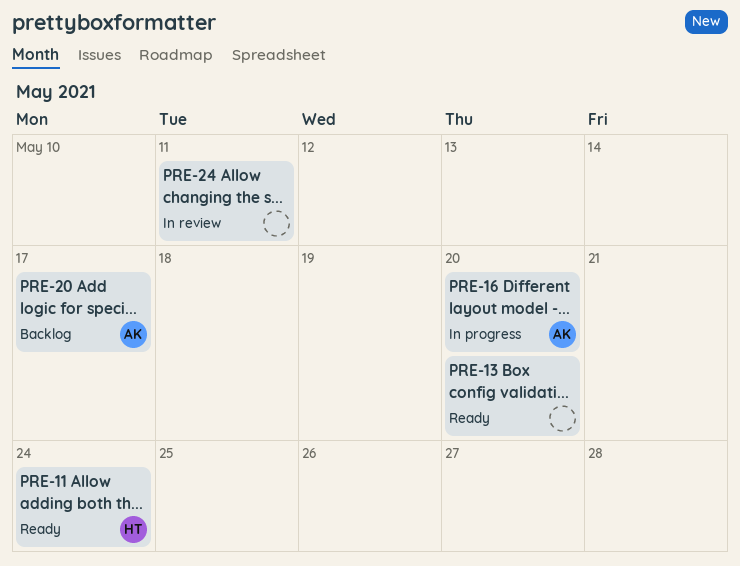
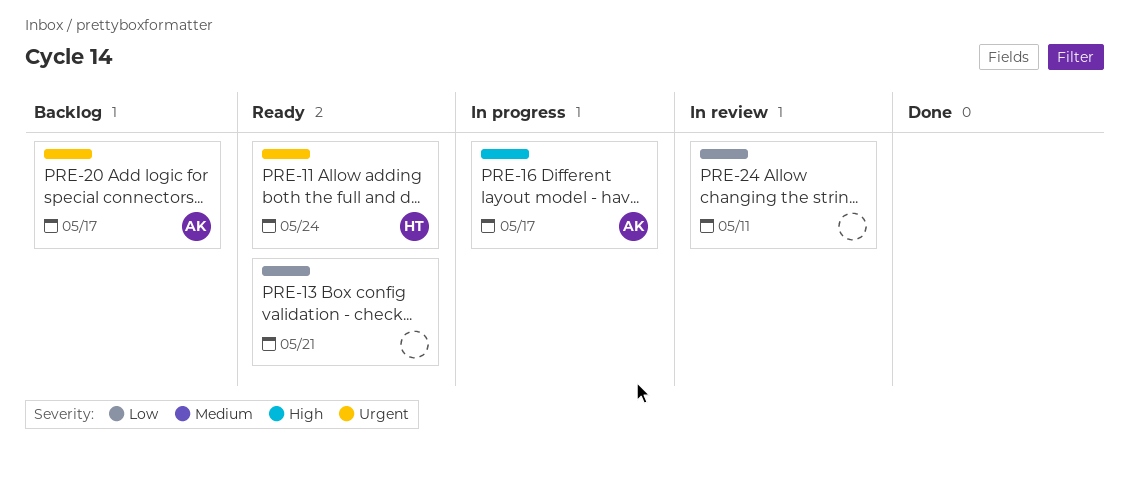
PRE-13, due: May 20 -> May 21
PRE-16, due: May 20 -> May 17

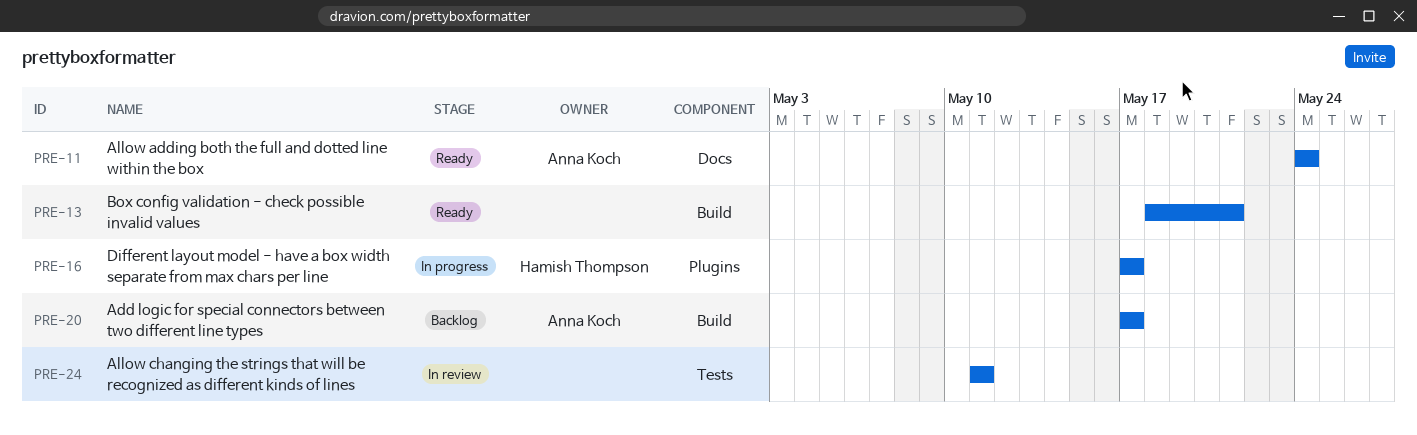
PRE-11, owner: Hamish Thompson -> Anna Koch
PRE-16, owner: Anna Koch -> Hamish Thompson

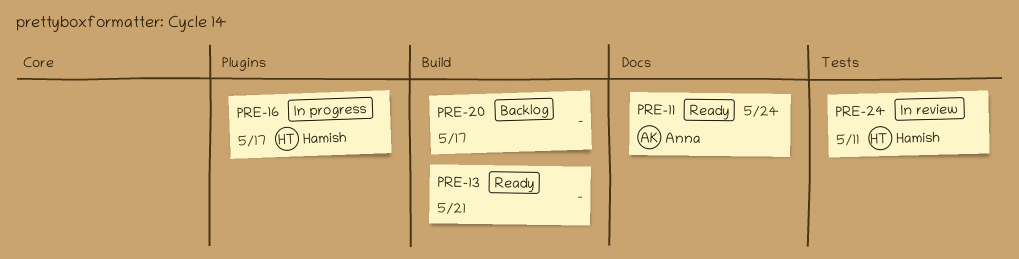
PRE-20, owner: Anna Koch -> none
PRE-24, owner: none -> Hamish Thompson

